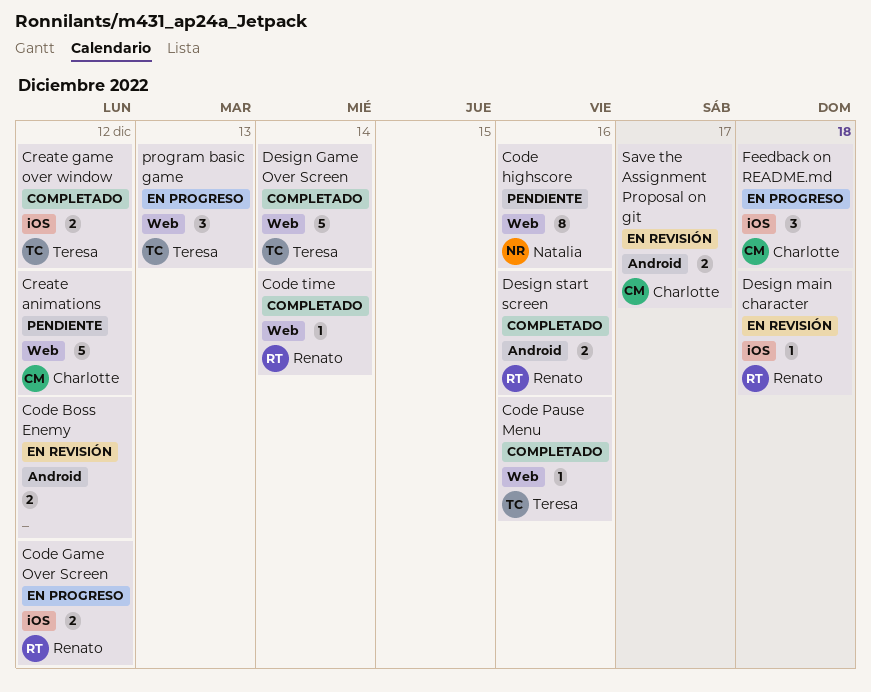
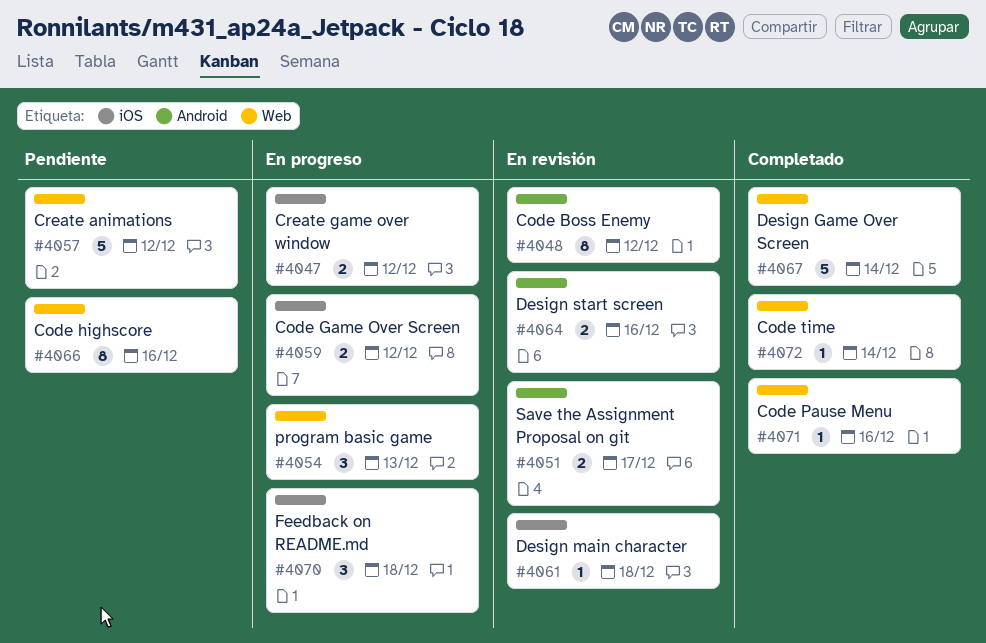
Code Boss Enemy, estimate: 2 -> 8
Create game over window, status: Completado -> En progreso
Design start screen, status: Completado -> En revisión

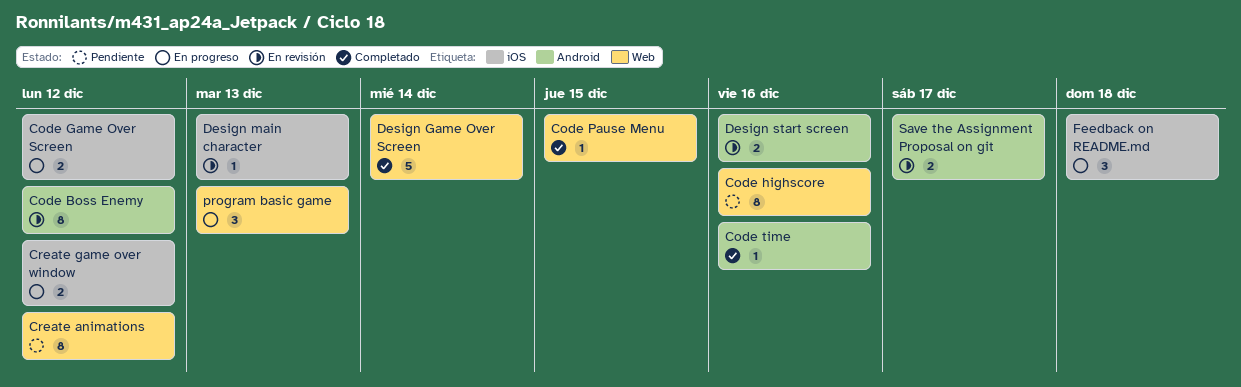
Code Pause Menu, due: Dec 16 -> Dec 15
Code time, label: Web -> Android
Code time, due: Dec 14 -> Dec 16
Create animations, estimate: 5 -> 8
Design main character, due: Dec 18 -> Dec 13

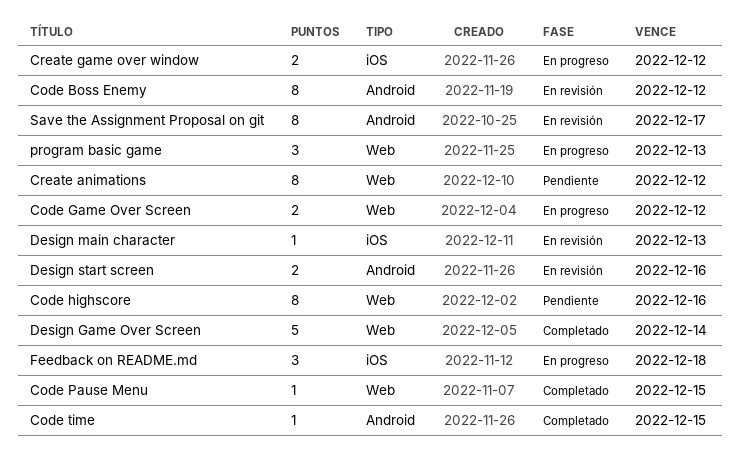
Code Game Over Screen, label: iOS -> Web
Code time, due: Dec 16 -> Dec 15
Save the Assignment Proposal on git, estimate: 2 -> 8

